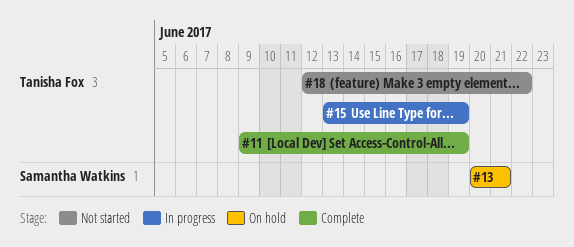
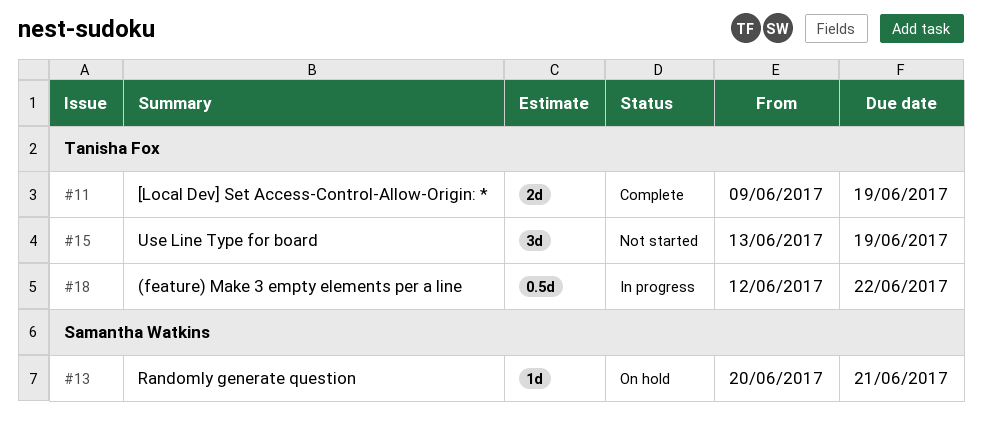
#15, status: In progress -> Not started
#18, status: Not started -> In progress

